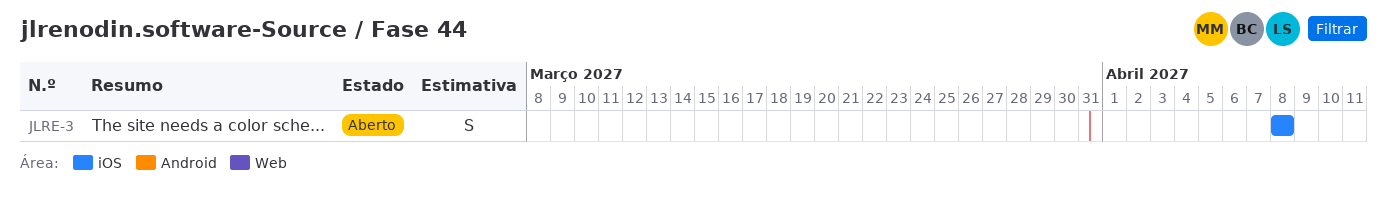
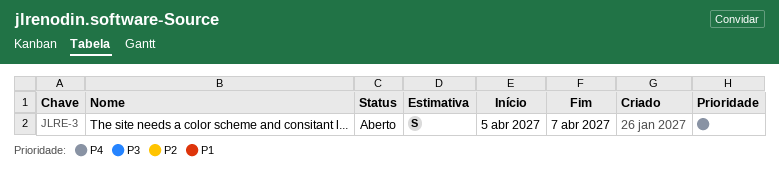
JLRE-3, start: Apr 8 -> Apr 5
JLRE-3, due: Apr 8 -> Apr 7

